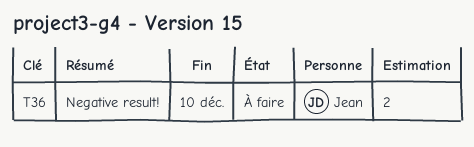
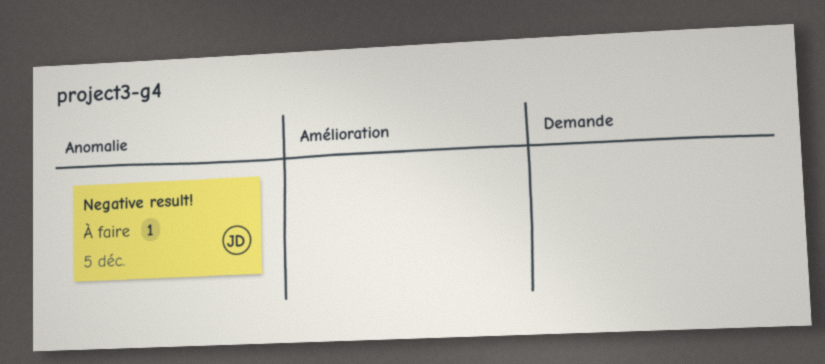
Negative result!, estimate: 2 -> 1
Negative result!, due: Dec 10 -> Dec 5

